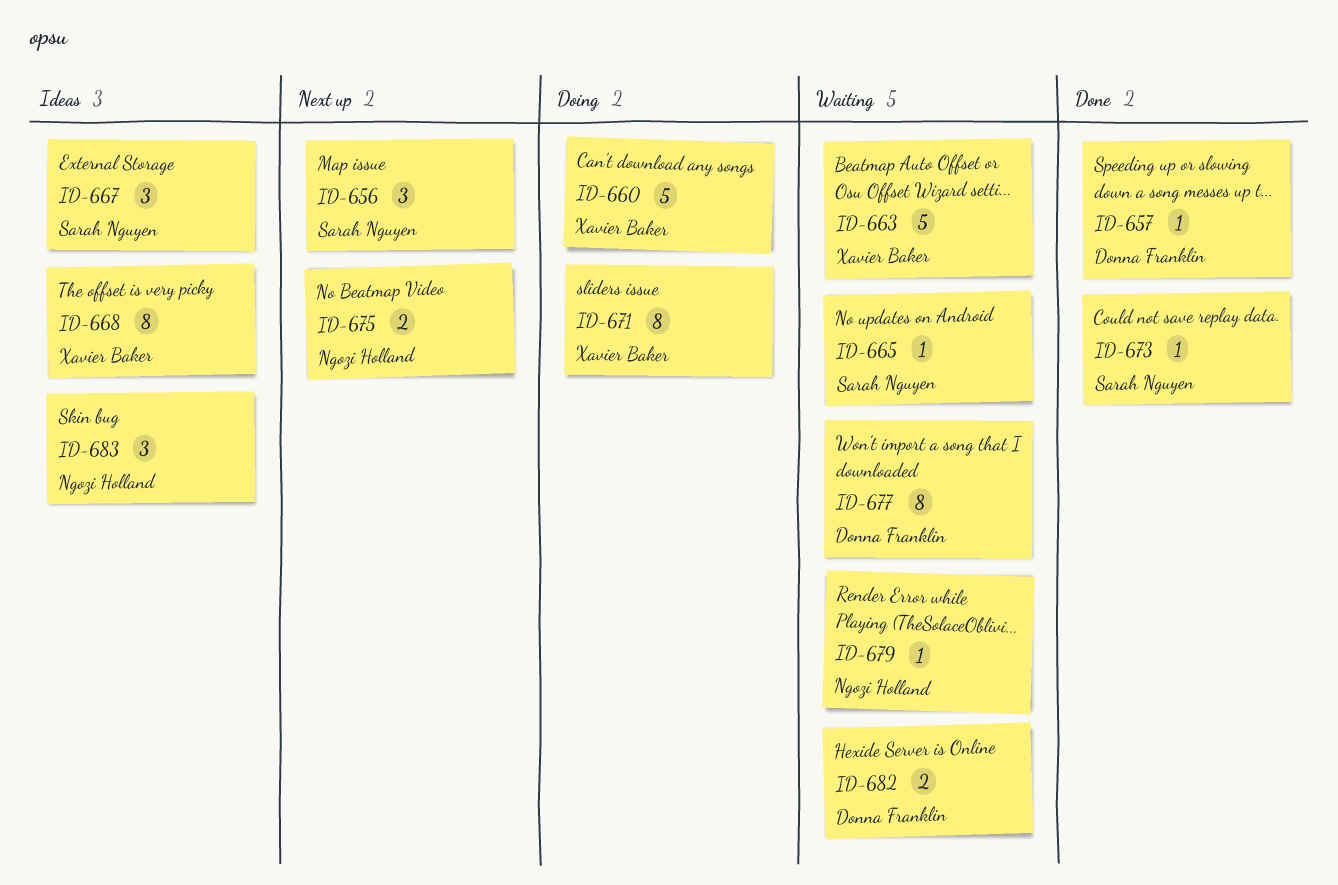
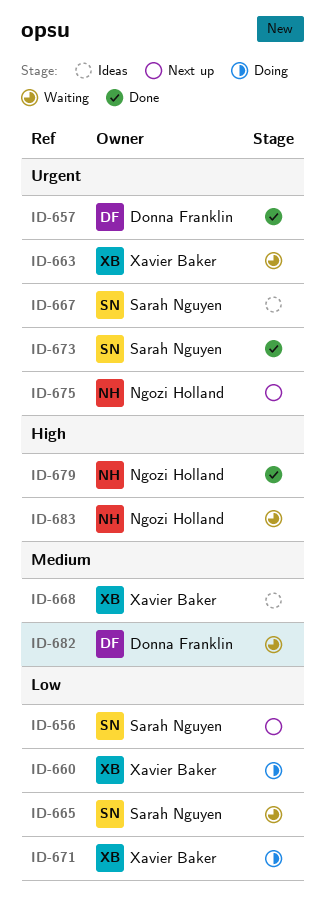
ID-677: present -> none
ID-679, status: Waiting -> Done
ID-683, status: Ideas -> Waiting

